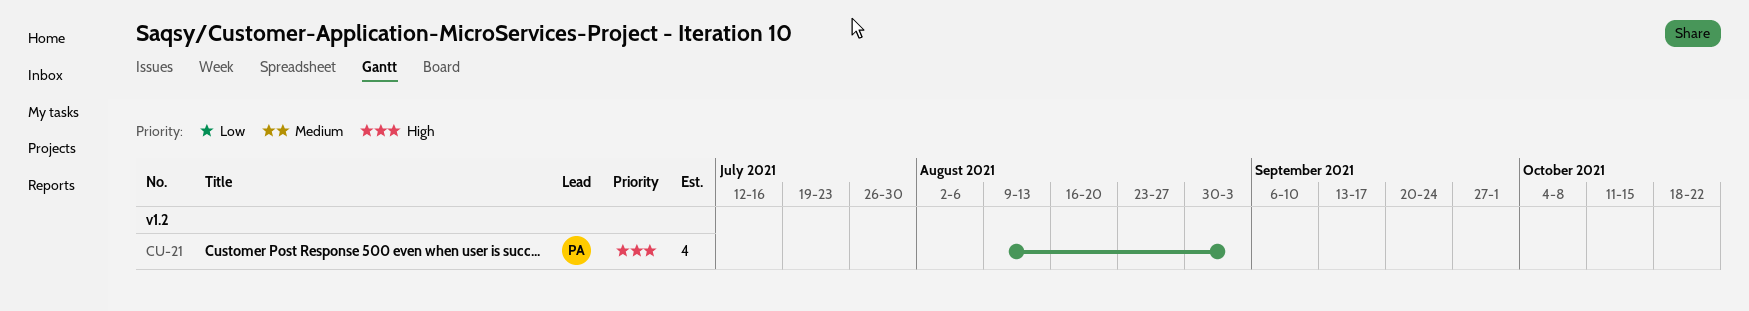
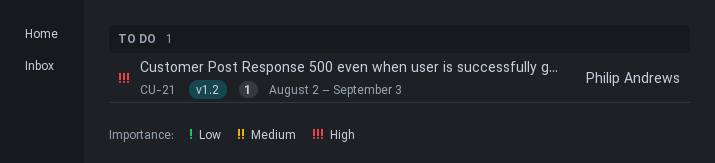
CU-21, estimate: 4 -> 1
CU-21, start: Aug 9 -> Aug 2

